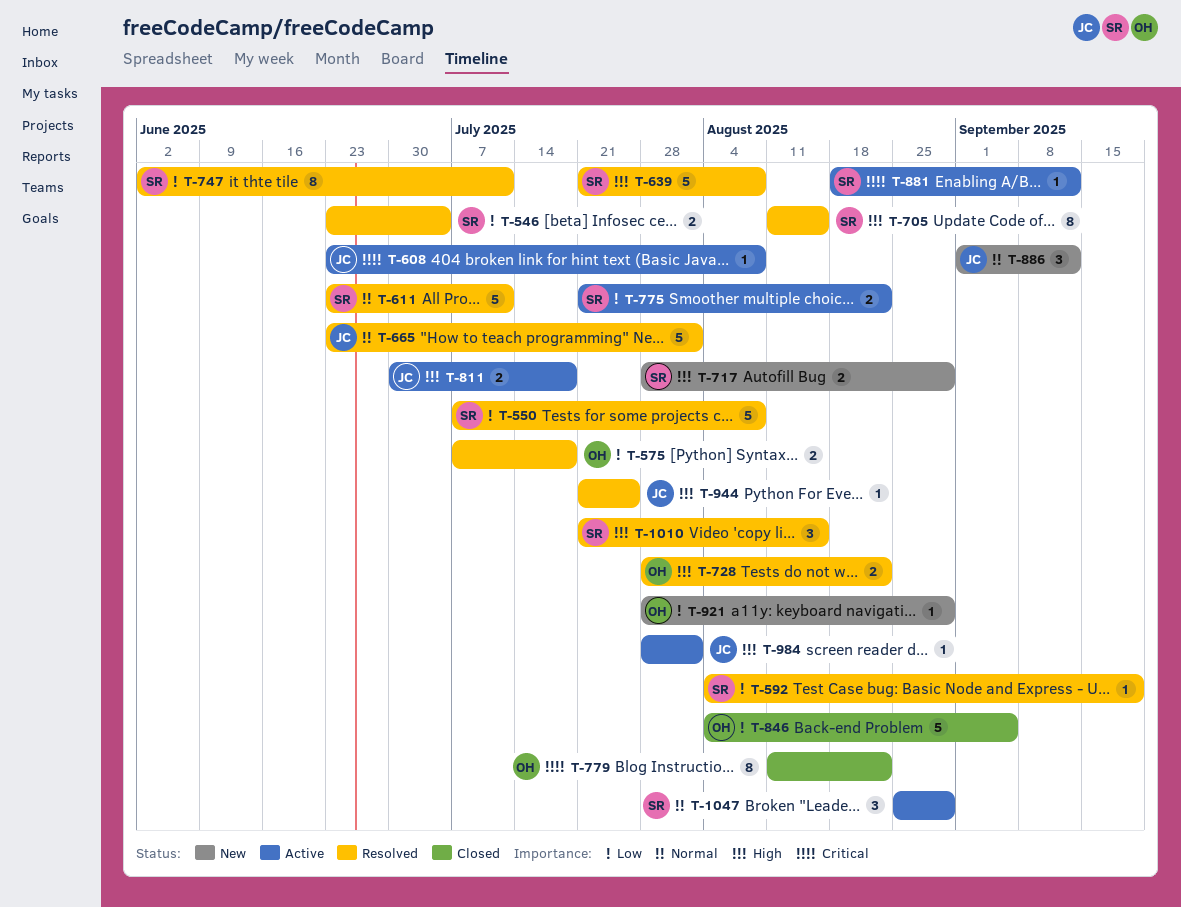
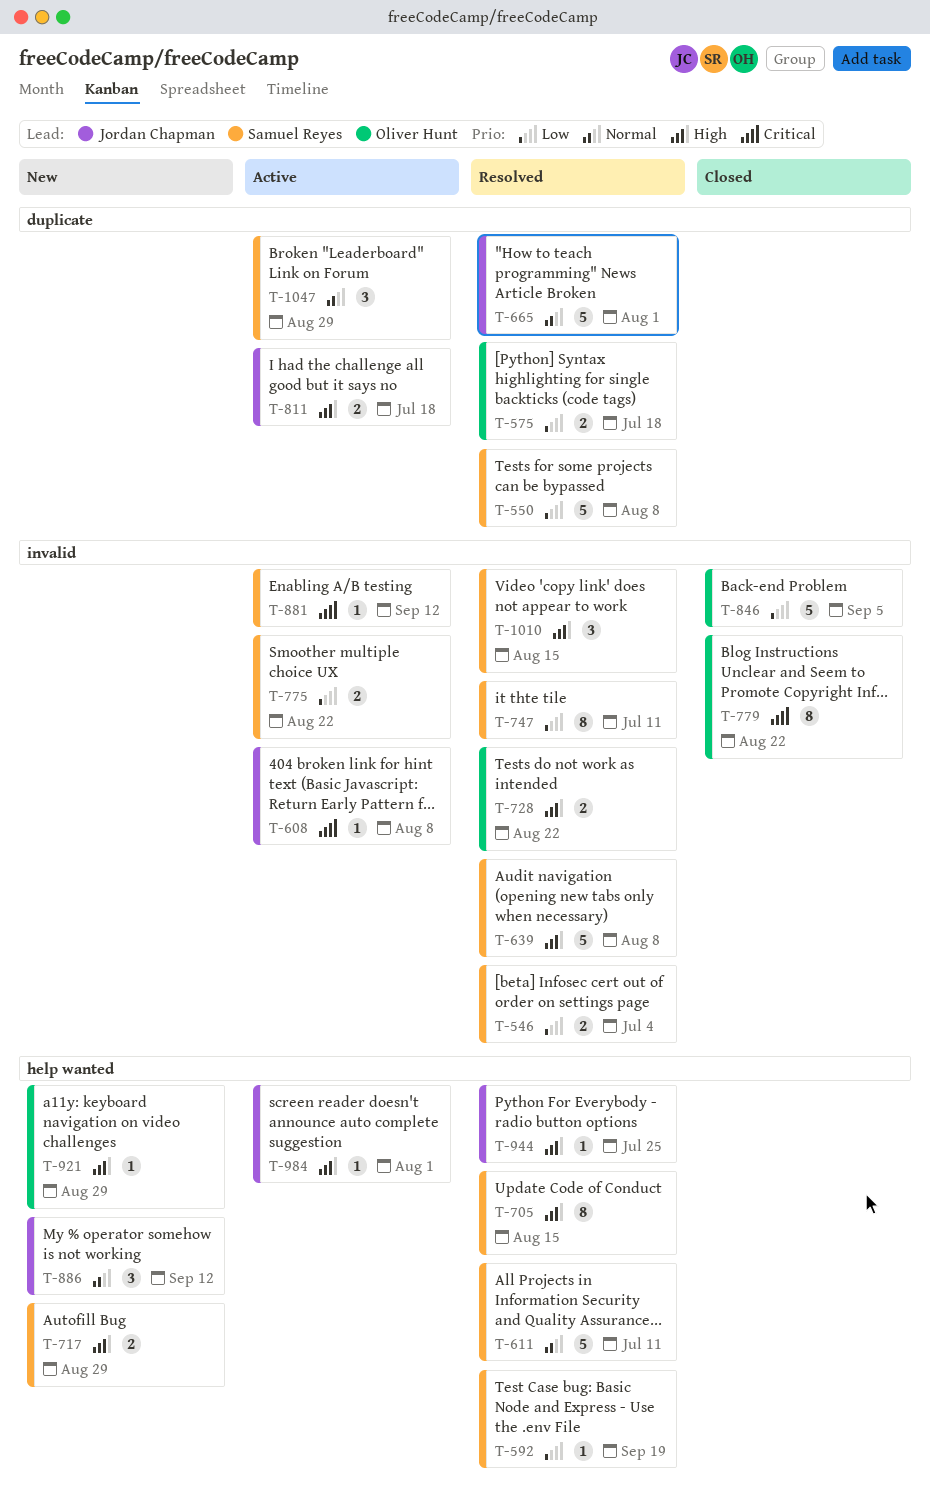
T-921, priority: Low -> High

